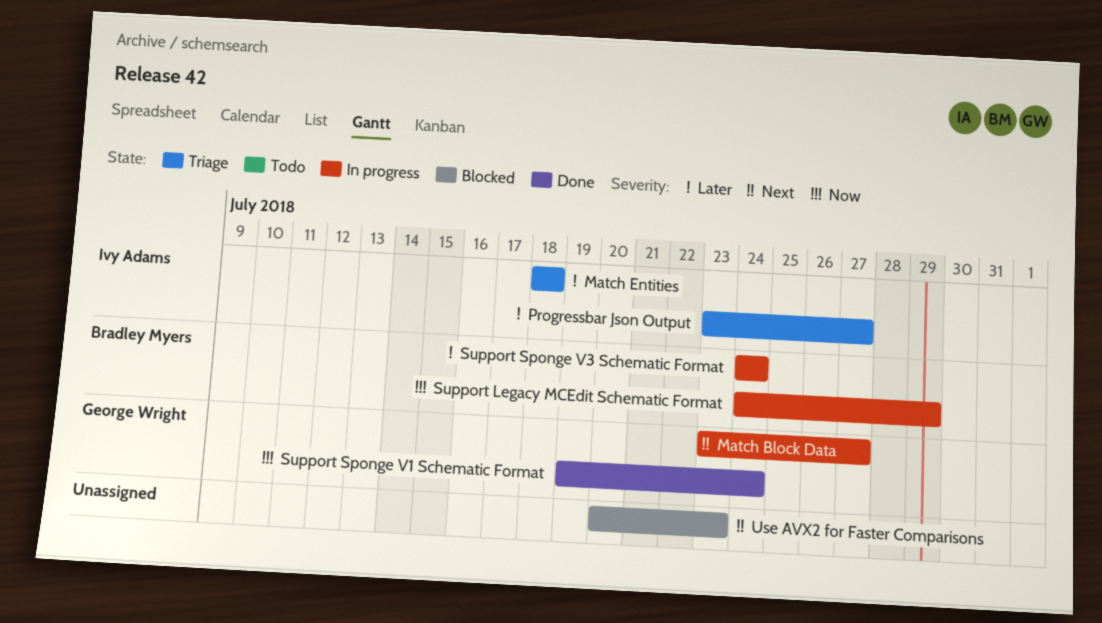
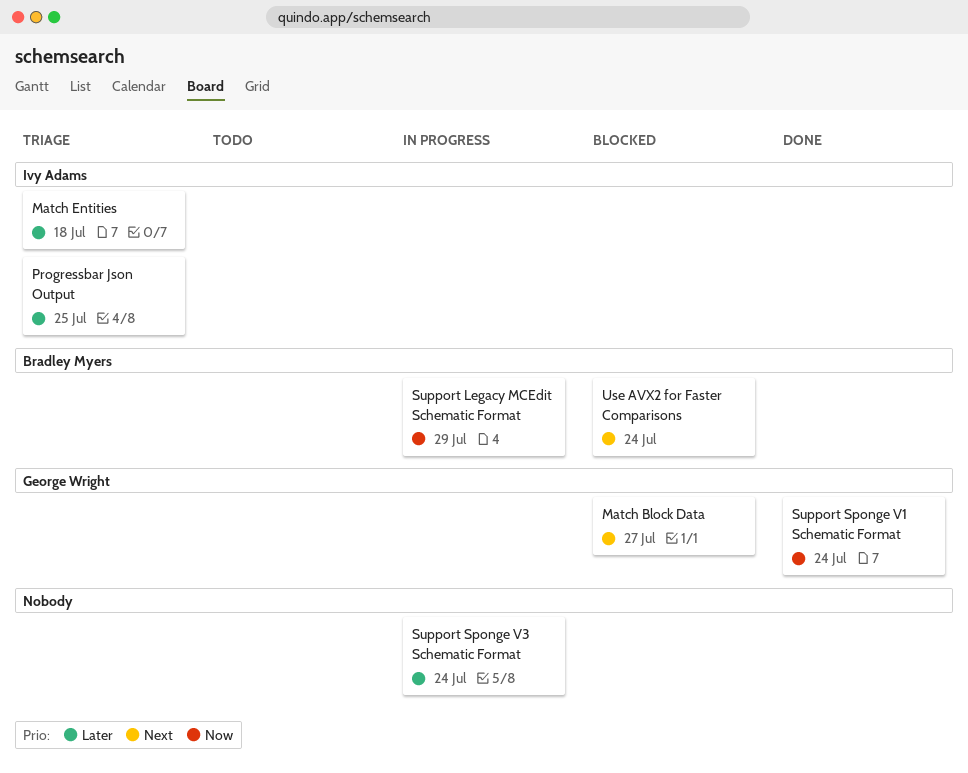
Match Block Data, status: In progress -> Blocked
Progressbar Json Output, due: Jul 27 -> Jul 25
Support Sponge V3 Schematic Format, owner: Bradley Myers -> none
Use AVX2 for Faster Comparisons, owner: none -> Bradley Myers
Use AVX2 for Faster Comparisons, due: Jul 23 -> Jul 24

